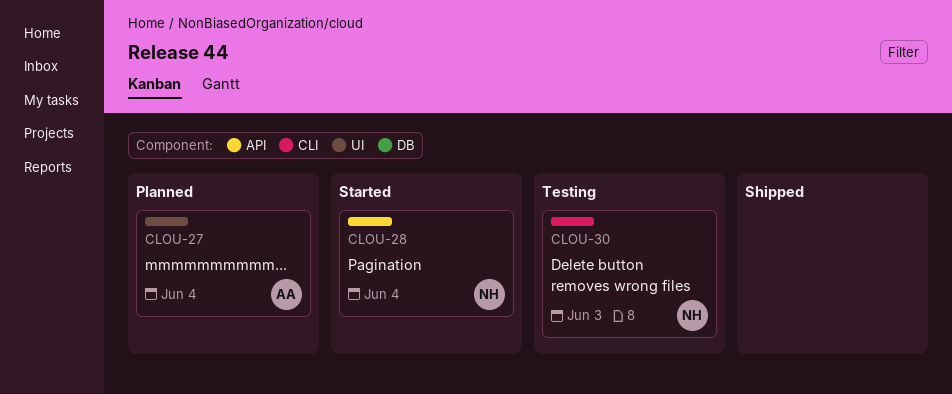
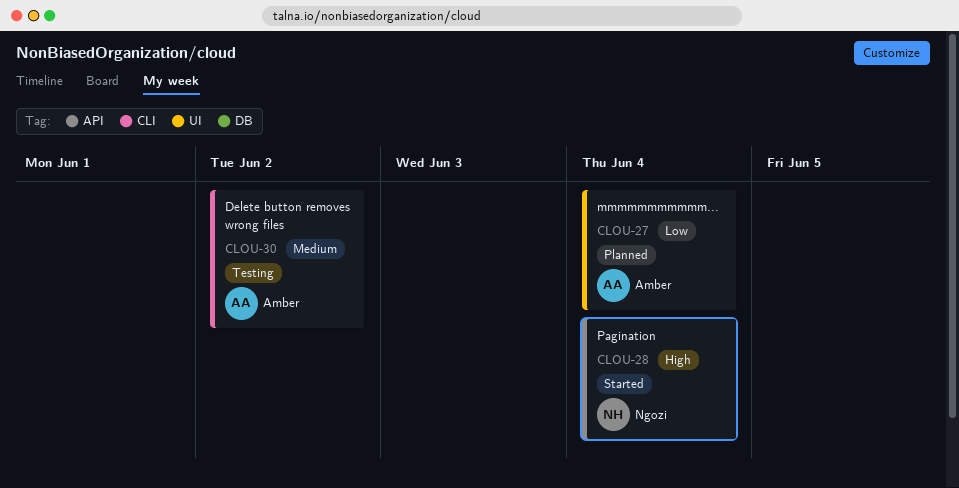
CLOU-30, owner: Ngozi -> Amber
CLOU-30, due: Jun 3 -> Jun 2

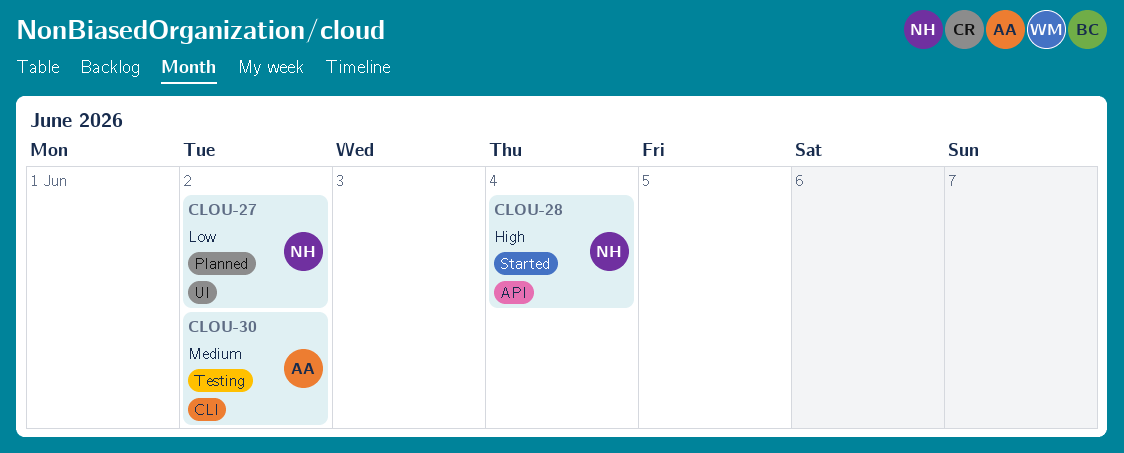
CLOU-27, owner: Amber -> Ngozi
CLOU-27, due: Jun 4 -> Jun 2

